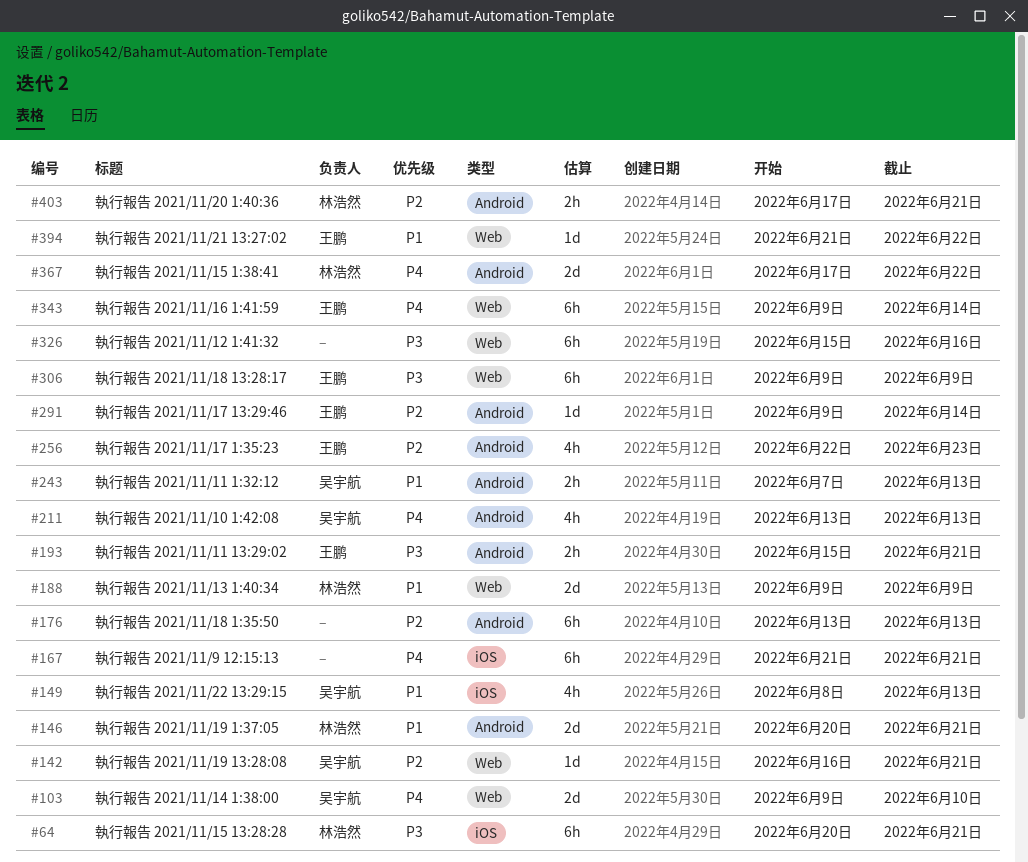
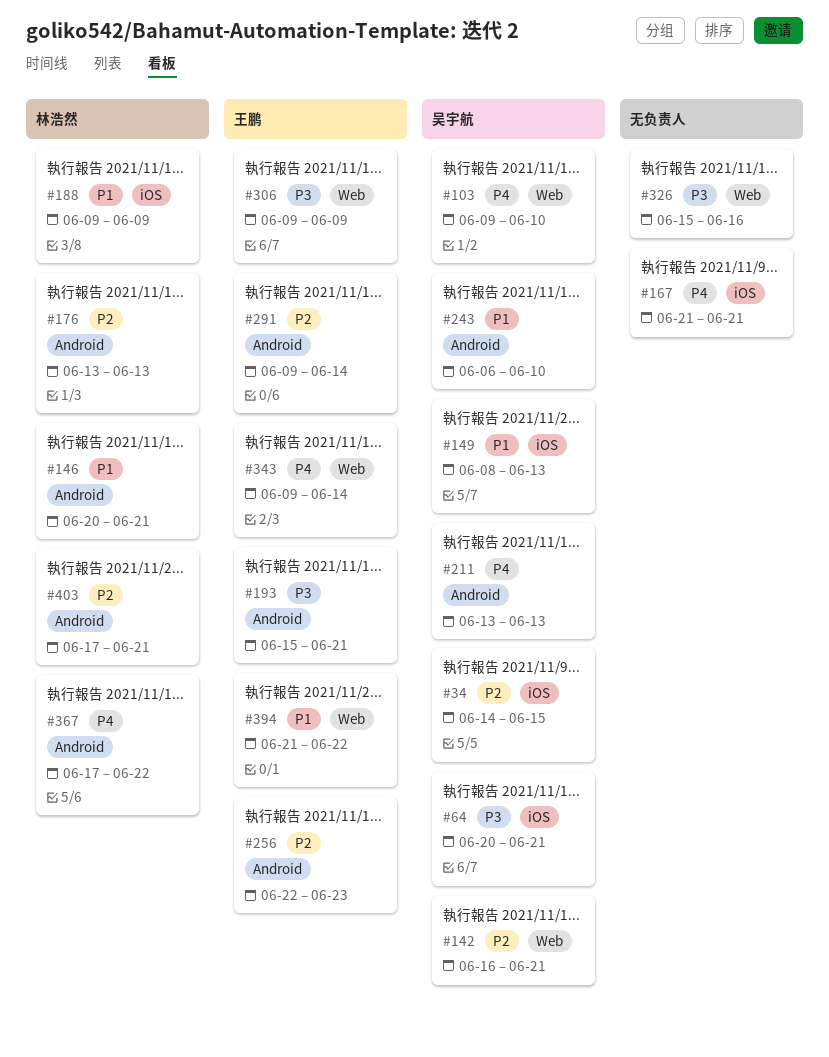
#34: none -> present
#64, owner: 林浩然 -> 吴宇航
#176, owner: none -> 林浩然
#188, label: Web -> iOS
#243, start: Jun 7 -> Jun 6
#243, due: Jun 13 -> Jun 10

